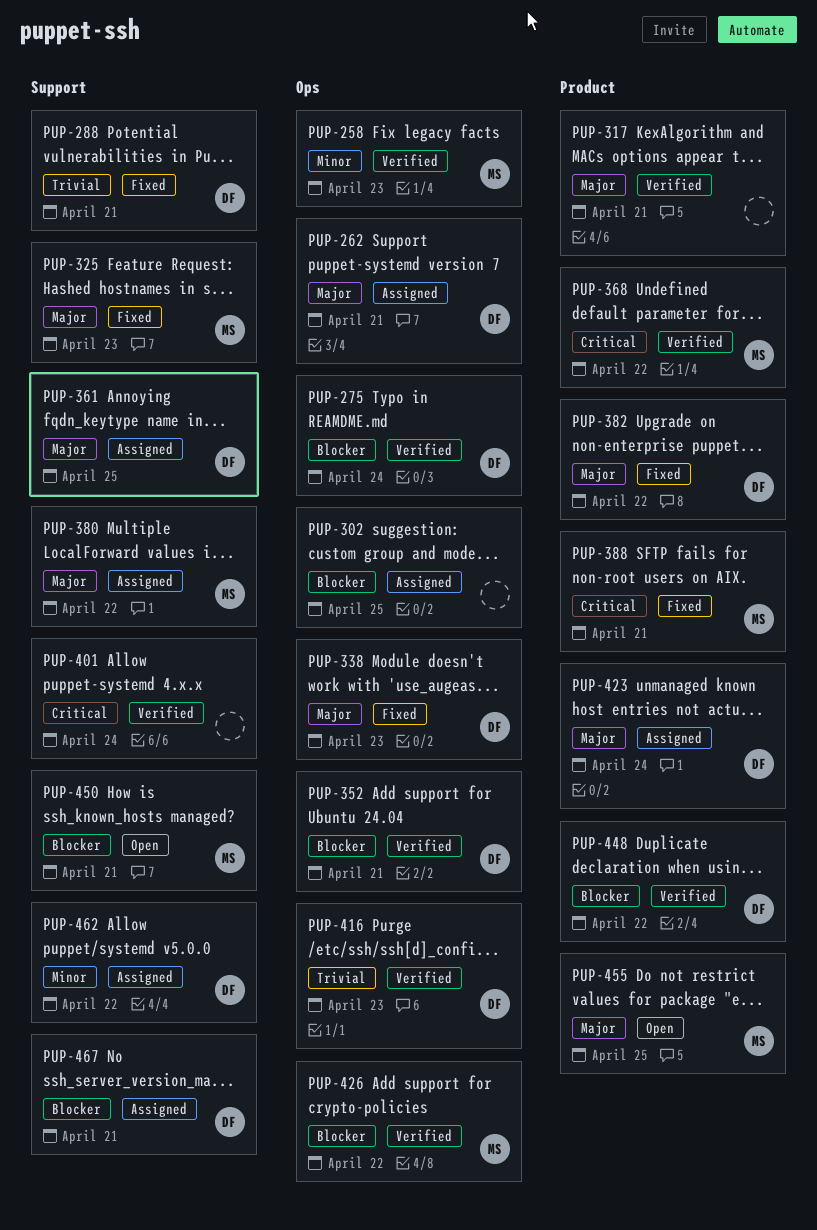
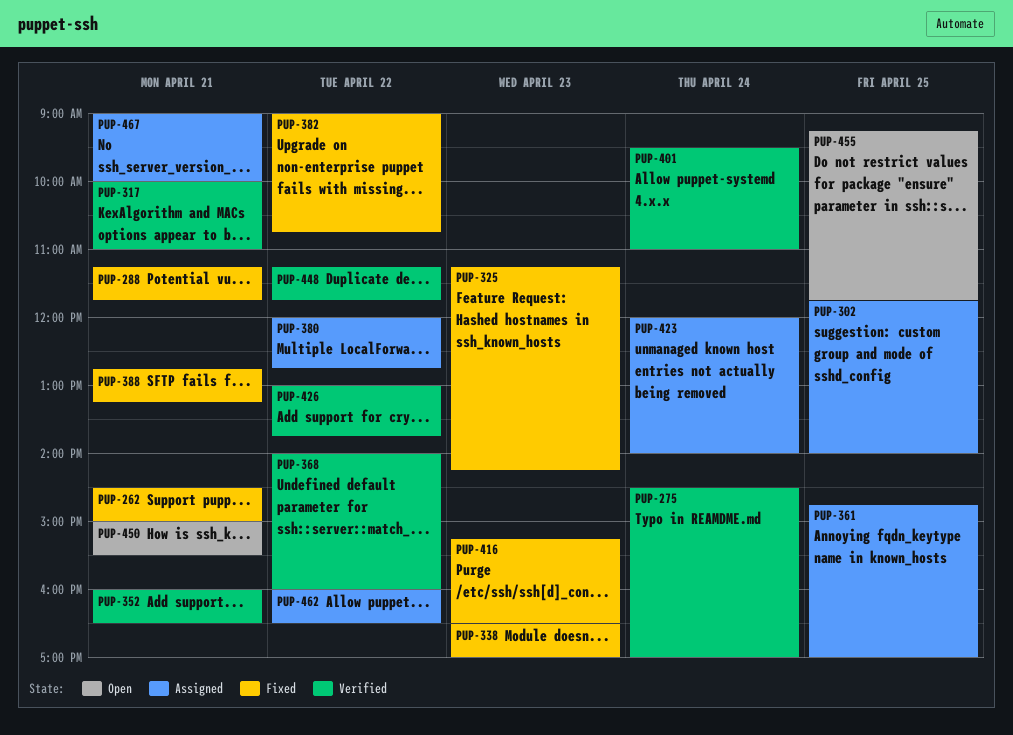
PUP-258: present -> none
PUP-262, status: Assigned -> Fixed
PUP-416, status: Verified -> Fixed

